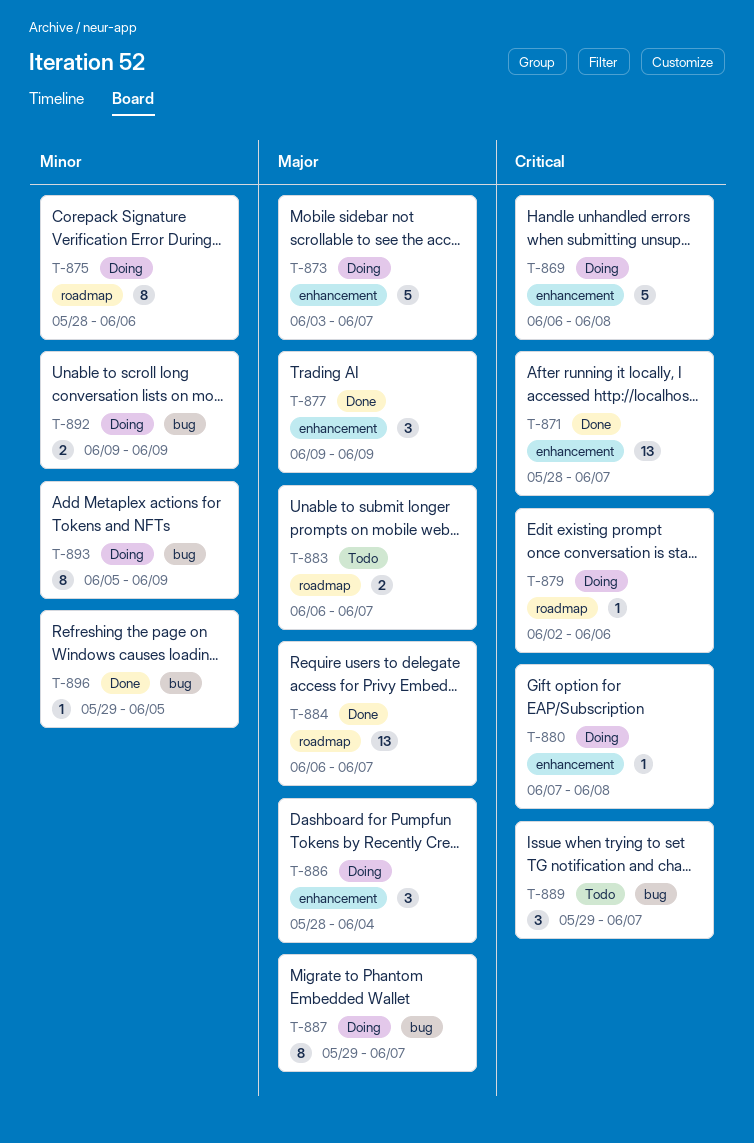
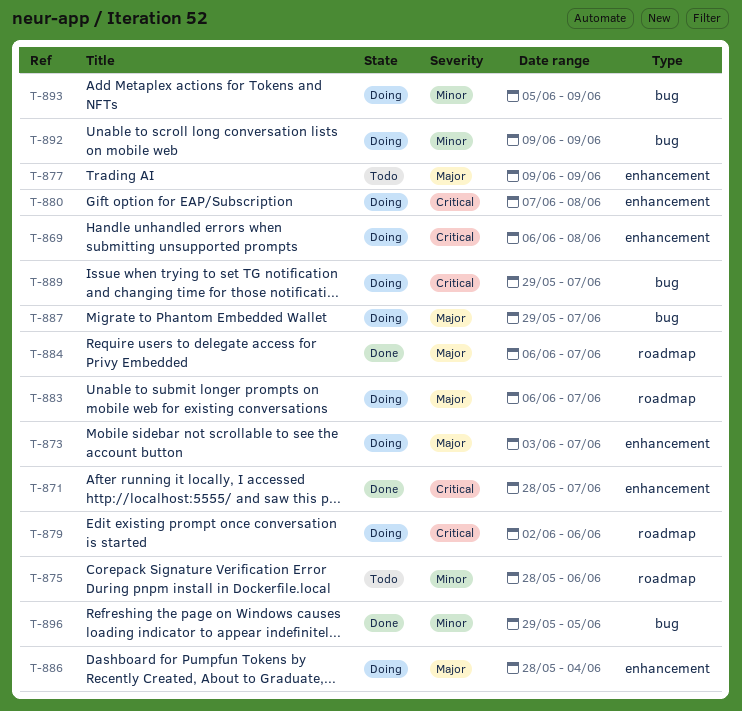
T-875, status: Doing -> Todo
T-877, status: Done -> Todo
T-883, status: Todo -> Doing
T-889, status: Todo -> Doing

